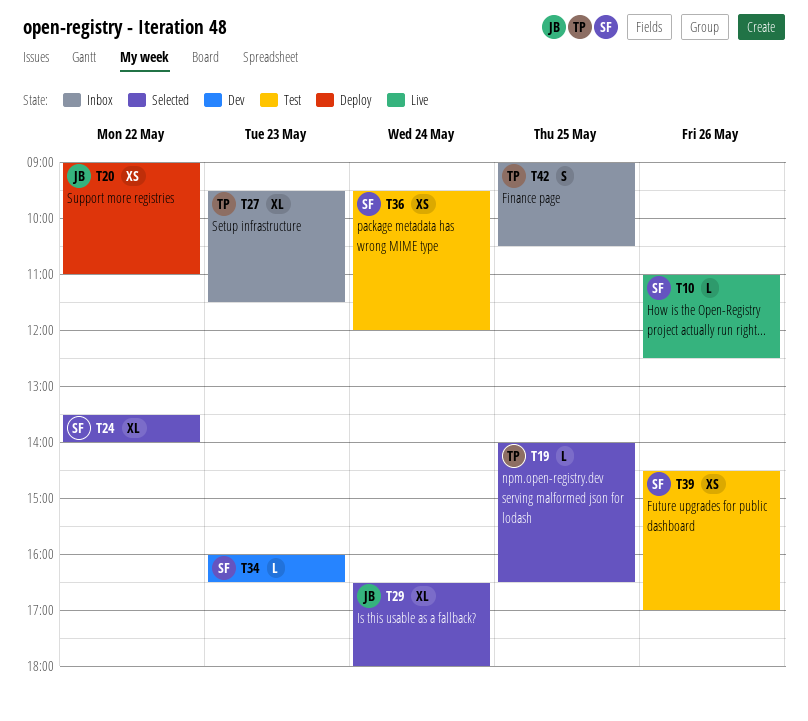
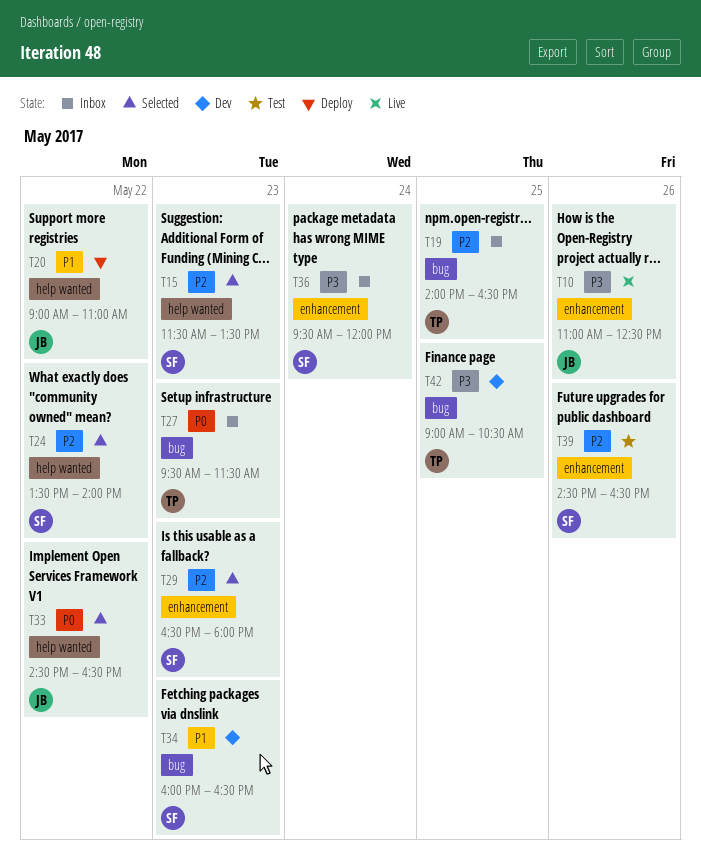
T10, owner: SF -> JB
T15: none -> present
T19, status: Selected -> Inbox
T29, owner: JB -> SF
T29, day: May 24 -> May 23
T33: none -> present
T36, status: Test -> Inbox
T39, ends: 17:00 -> 16:30
T42, status: Inbox -> Dev

